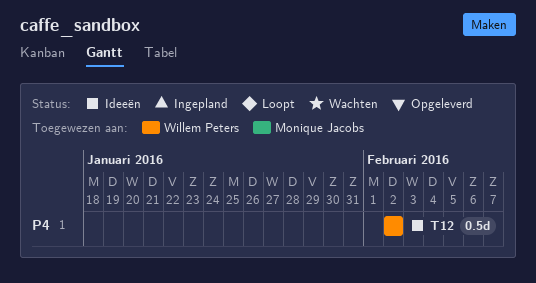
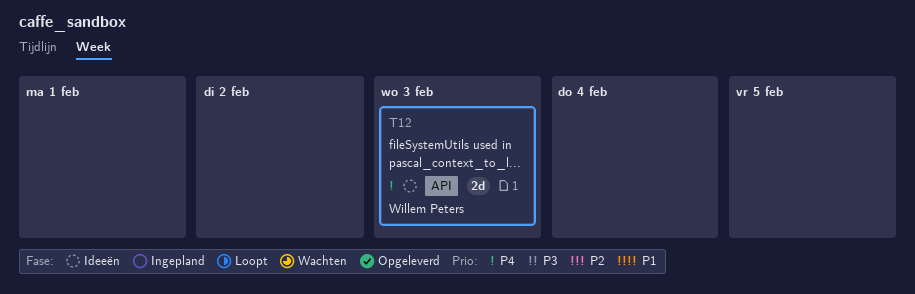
T12, estimate: 0.5d -> 2d
T12, due: Feb 2 -> Feb 3

